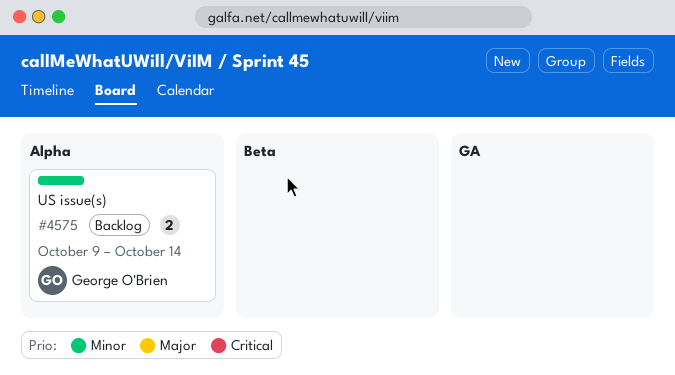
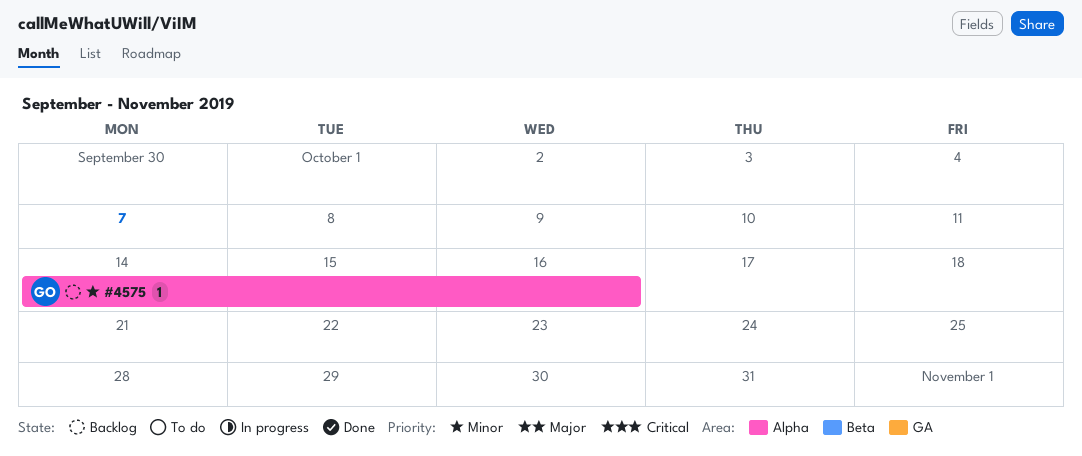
#4575, estimate: 2 -> 1
#4575, start: Oct 9 -> Oct 14
#4575, due: Oct 14 -> Oct 16

